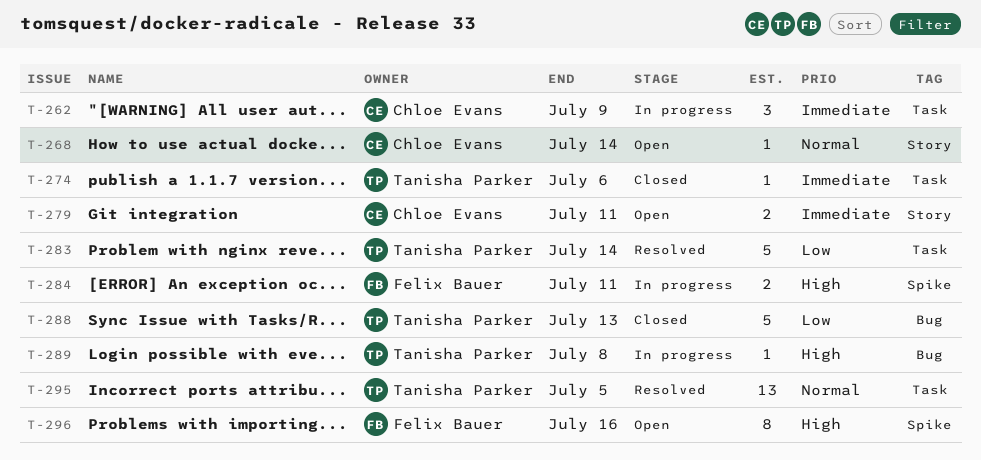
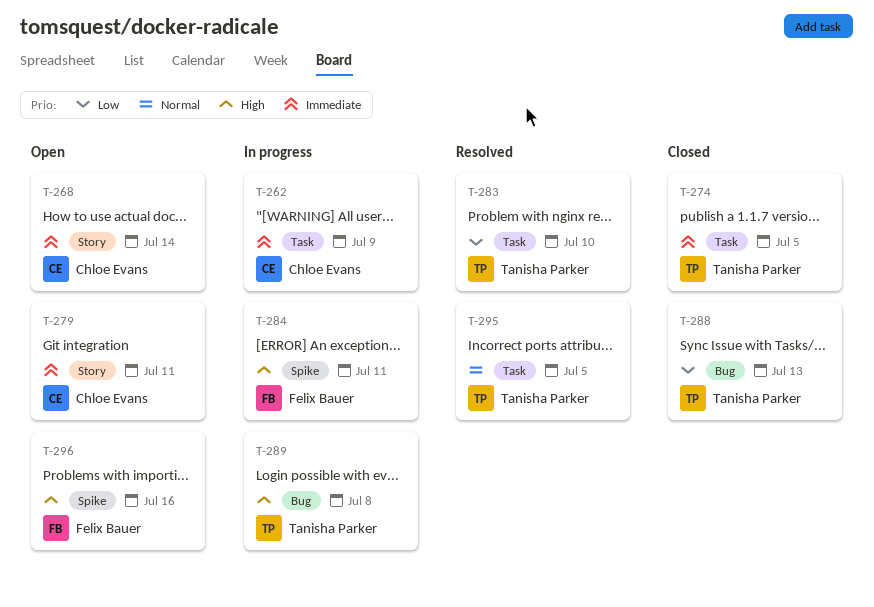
T-268, priority: Normal -> Immediate
T-274, due: Jul 6 -> Jul 5
T-283, due: Jul 14 -> Jul 10

